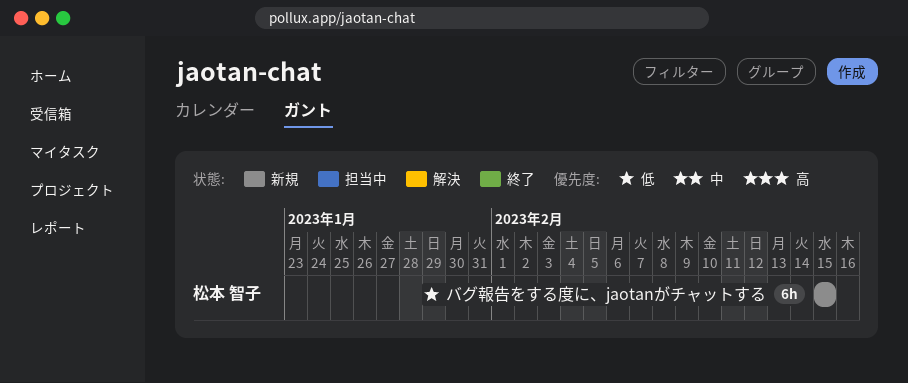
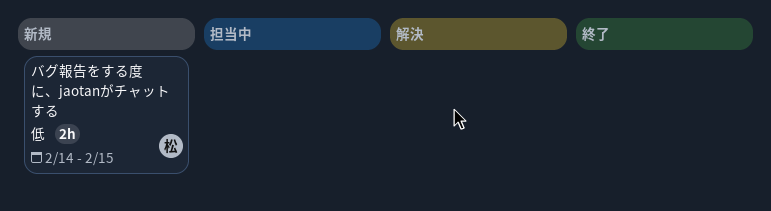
バグ報告をする度に、jaotanがチャットする, estimate: 6h -> 2h
バグ報告をする度に、jaotanがチャットする, start: Feb 15 -> Feb 14

